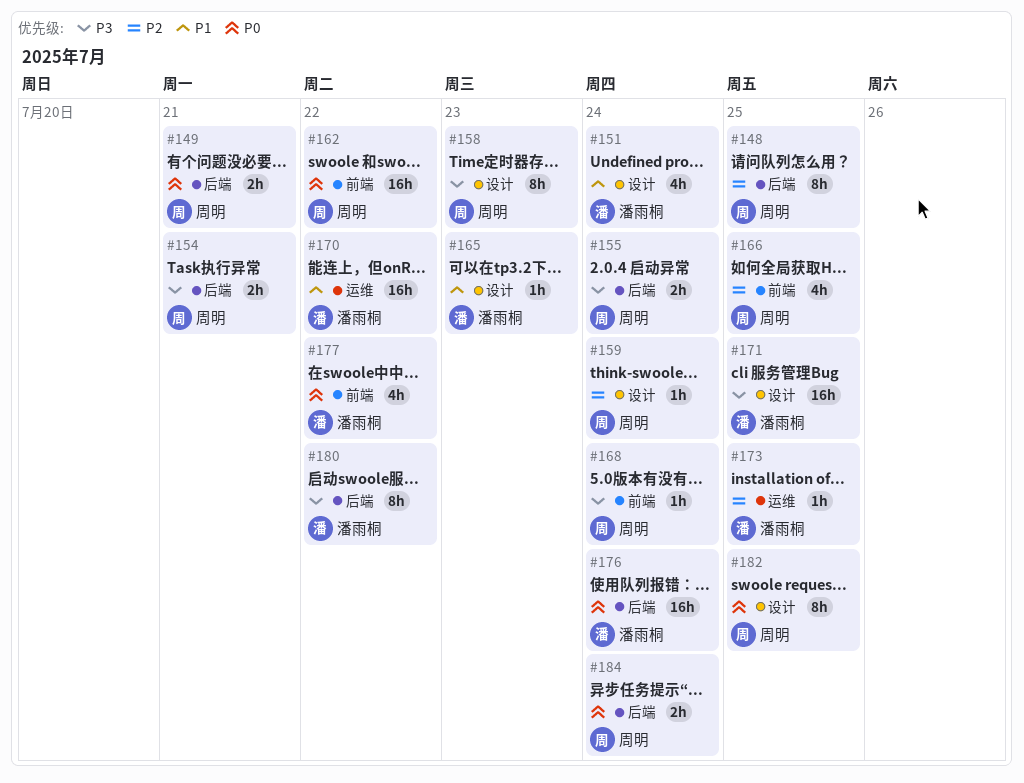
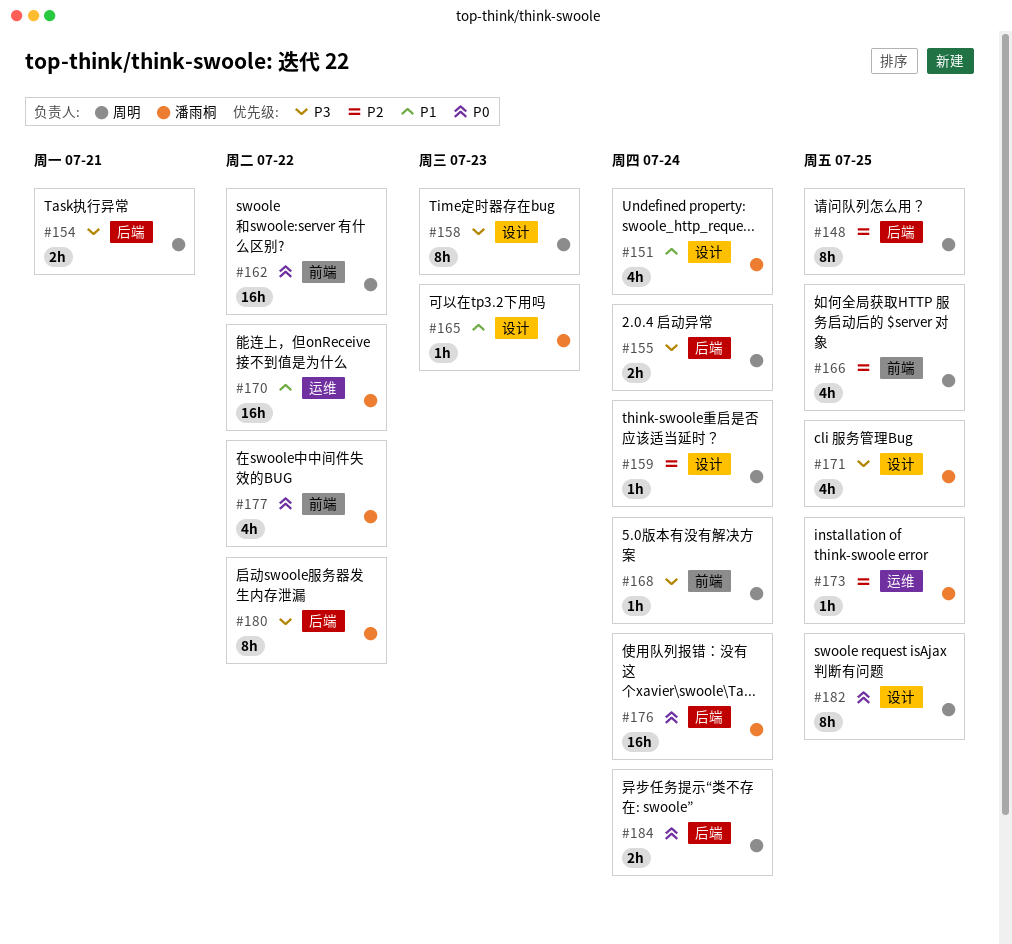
#149: present -> none
#171, estimate: 16h -> 4h

